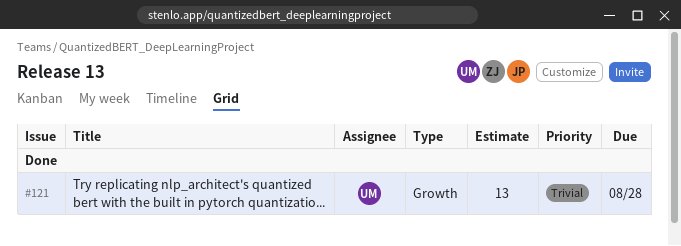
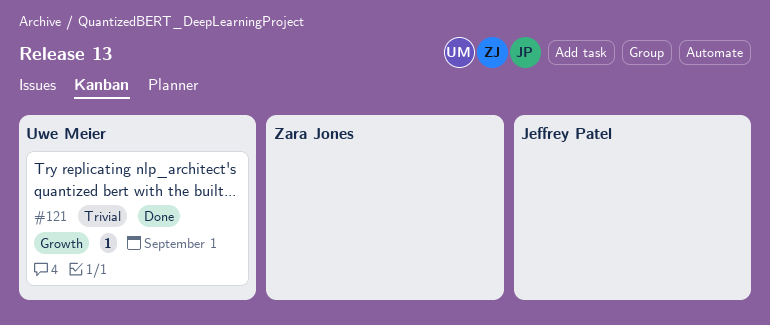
#121, estimate: 13 -> 1
#121, due: Aug 28 -> Sep 1

